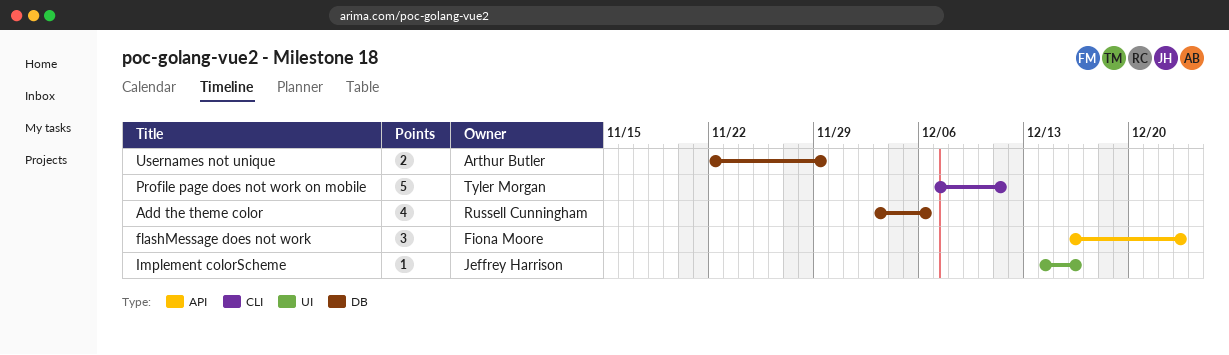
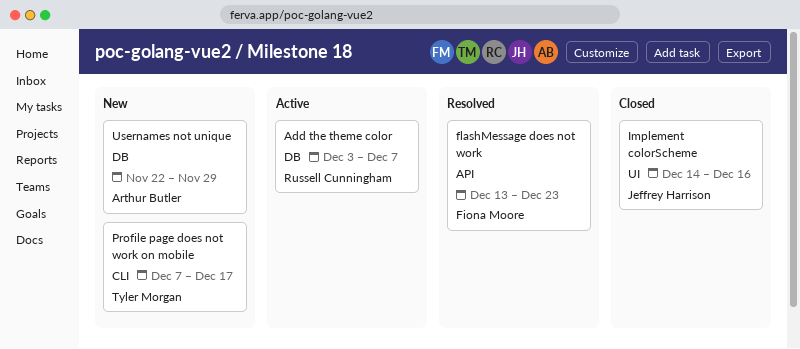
Add the theme color, due: Dec 6 -> Dec 7
flashMessage does not work, start: Dec 16 -> Dec 13
Profile page does not work on mobile, due: Dec 11 -> Dec 17

